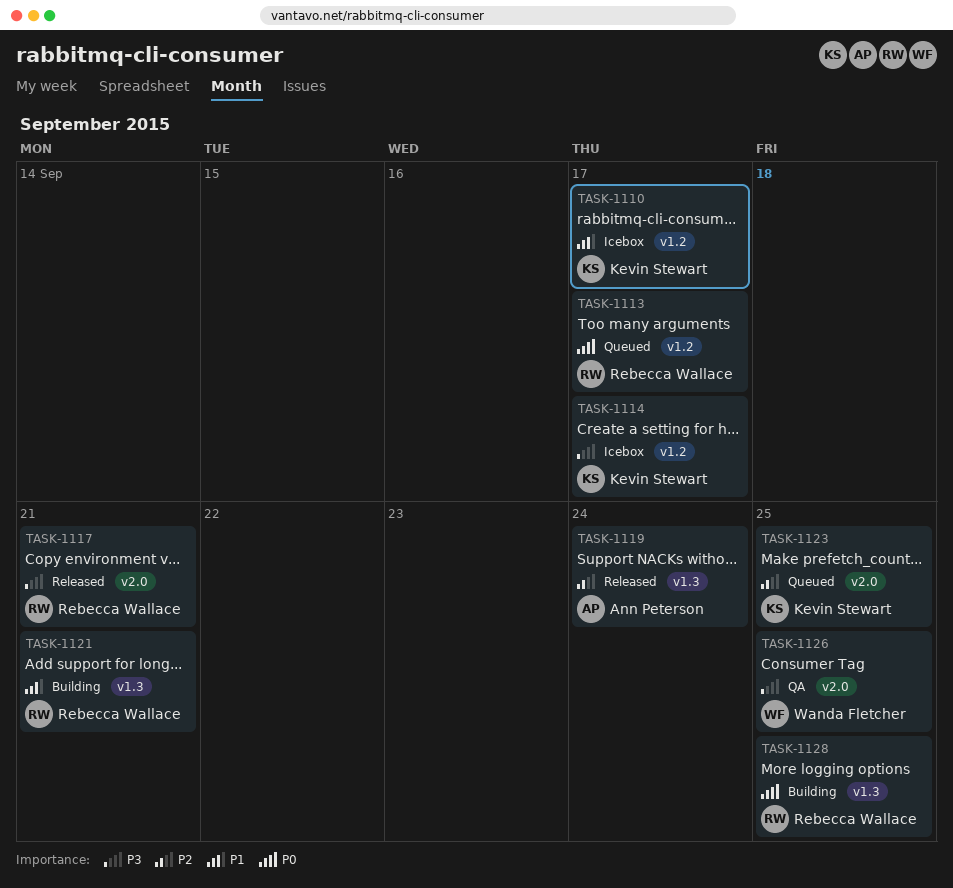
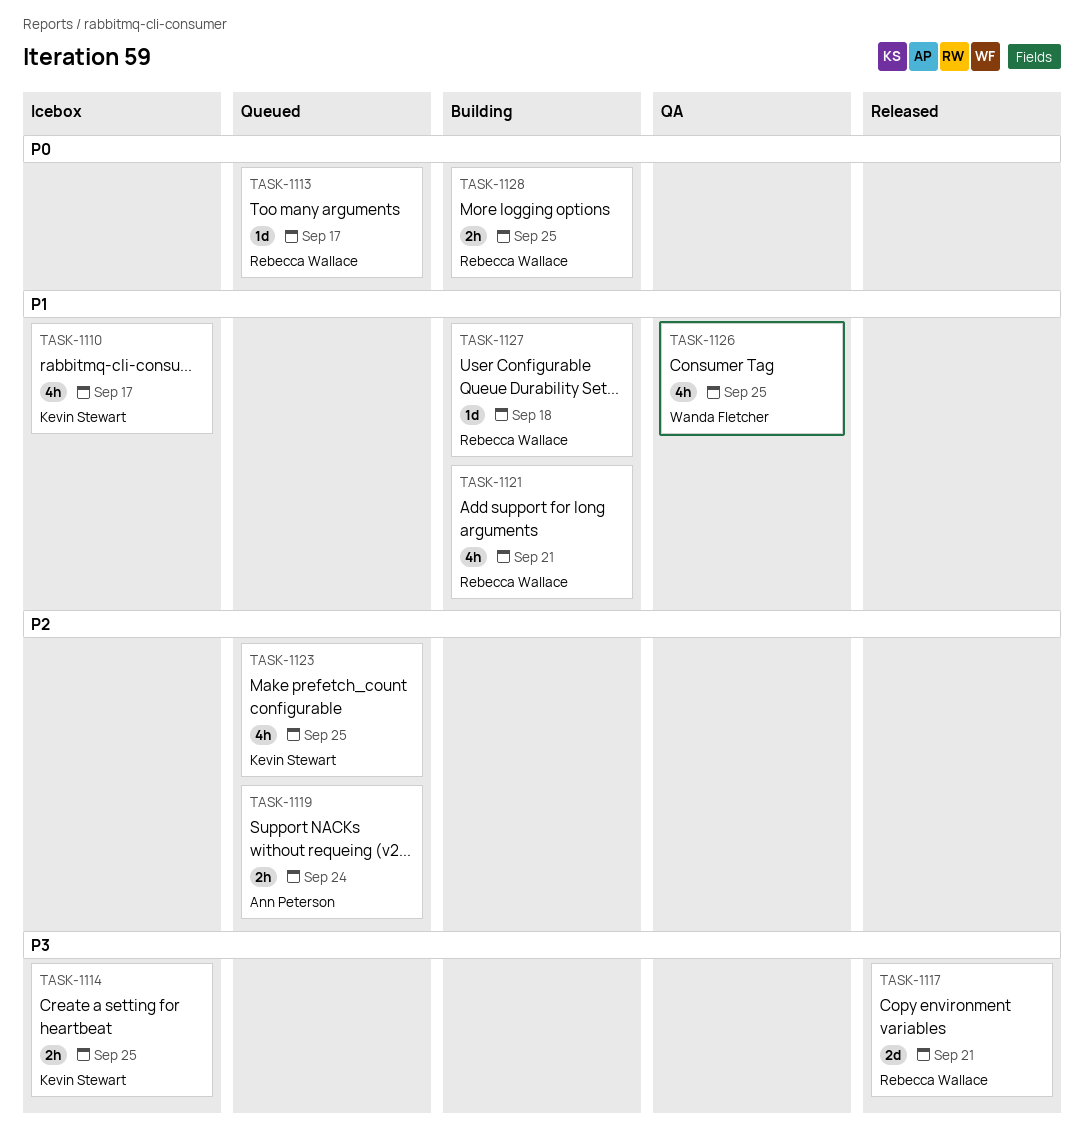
TASK-1114, due: Sep 17 -> Sep 25
TASK-1119, status: Released -> Queued
TASK-1126, priority: P3 -> P1
TASK-1127: none -> present

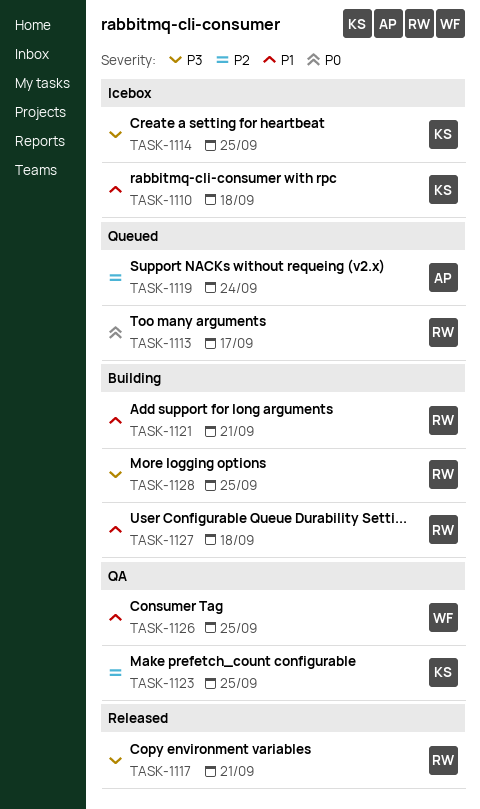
TASK-1110, due: Sep 17 -> Sep 18
TASK-1123, status: Queued -> QA
TASK-1128, priority: P0 -> P3

